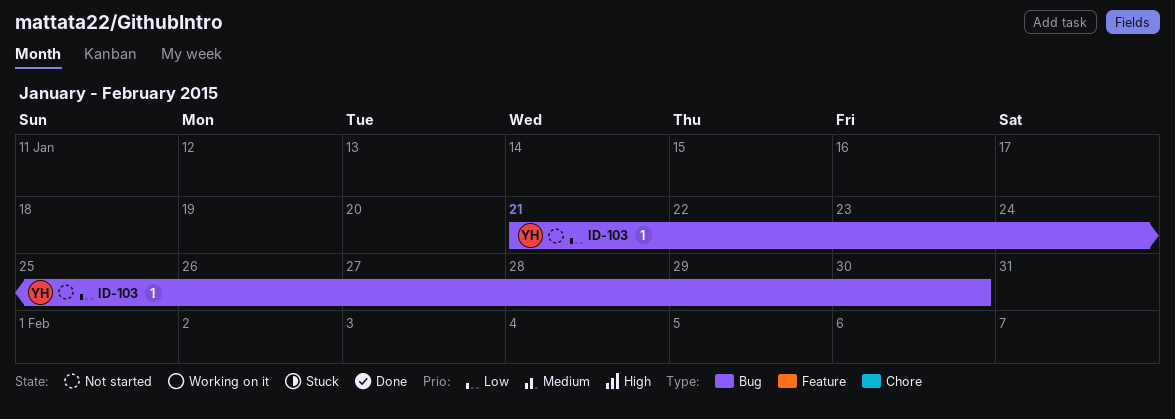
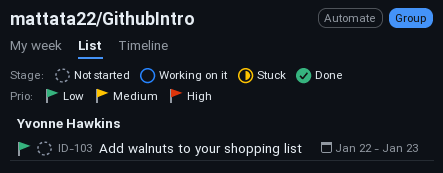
ID-103, start: Jan 21 -> Jan 22
ID-103, due: Jan 30 -> Jan 23

